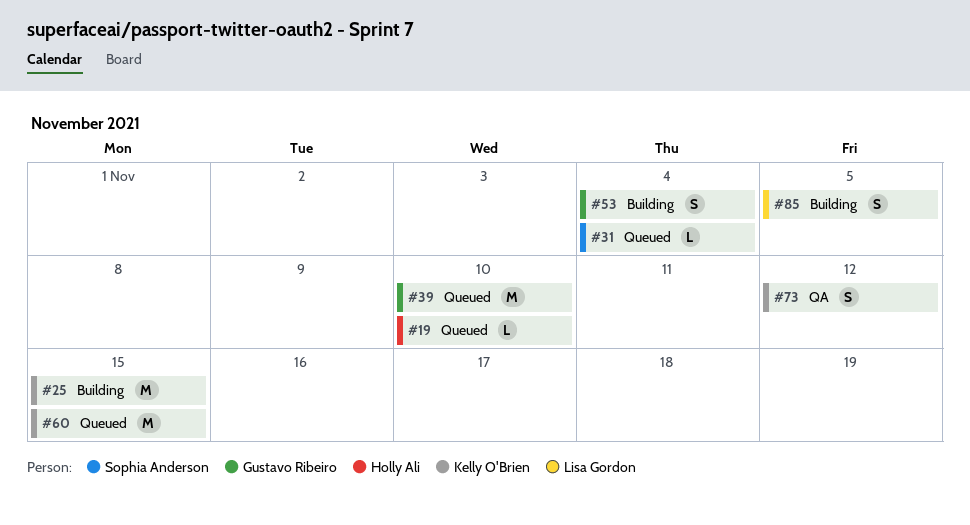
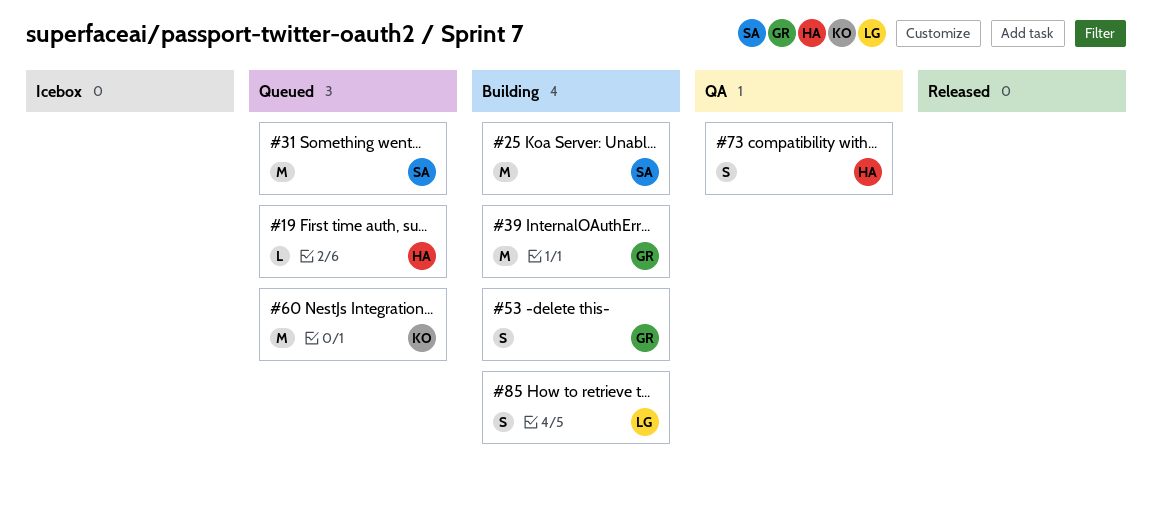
#25, owner: Kelly O'Brien -> Sophia Anderson
#31, estimate: L -> M
#39, status: Queued -> Building
#73, owner: Kelly O'Brien -> Holly Ali

